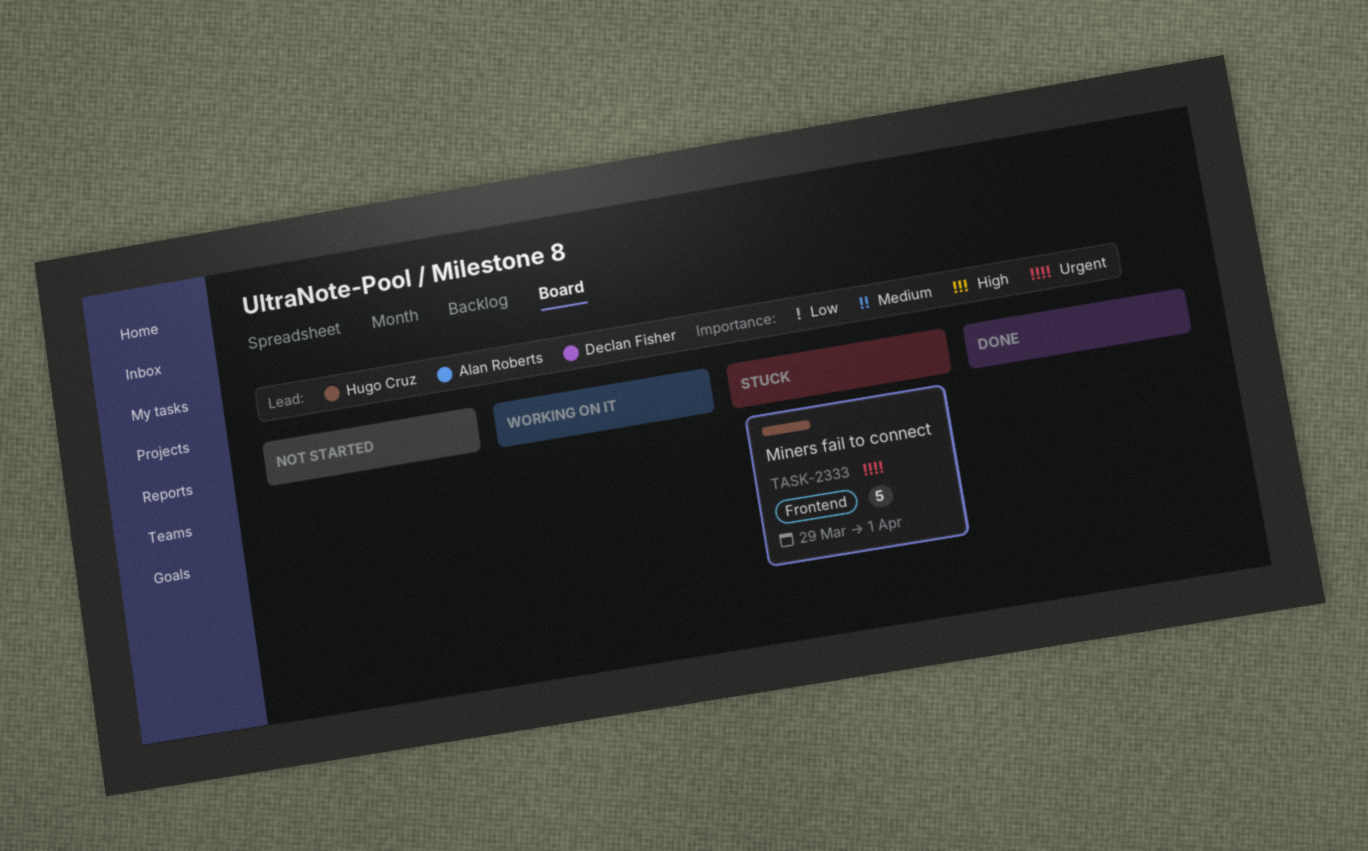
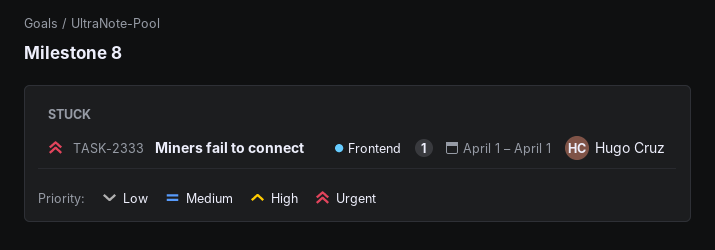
TASK-2333, estimate: 5 -> 1
TASK-2333, start: Mar 29 -> Apr 1

